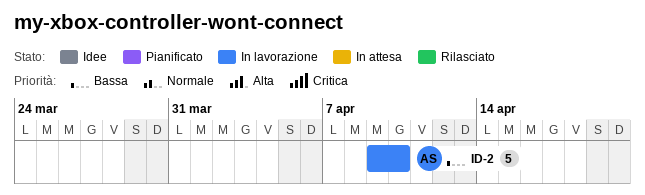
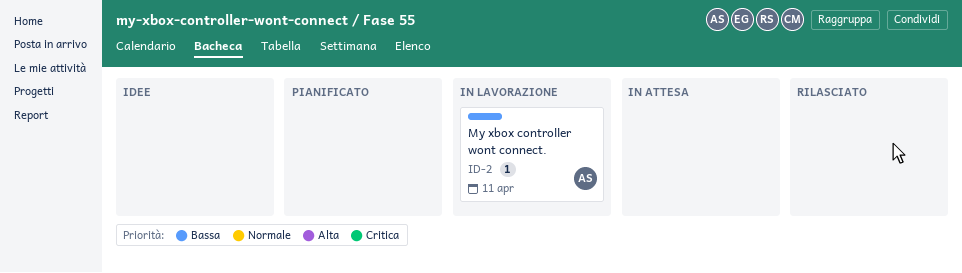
ID-2, estimate: 5 -> 1
ID-2, due: Apr 10 -> Apr 11

